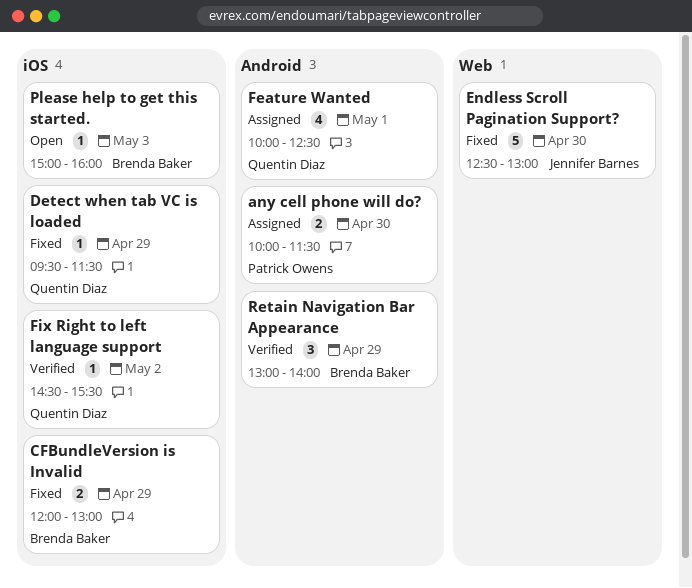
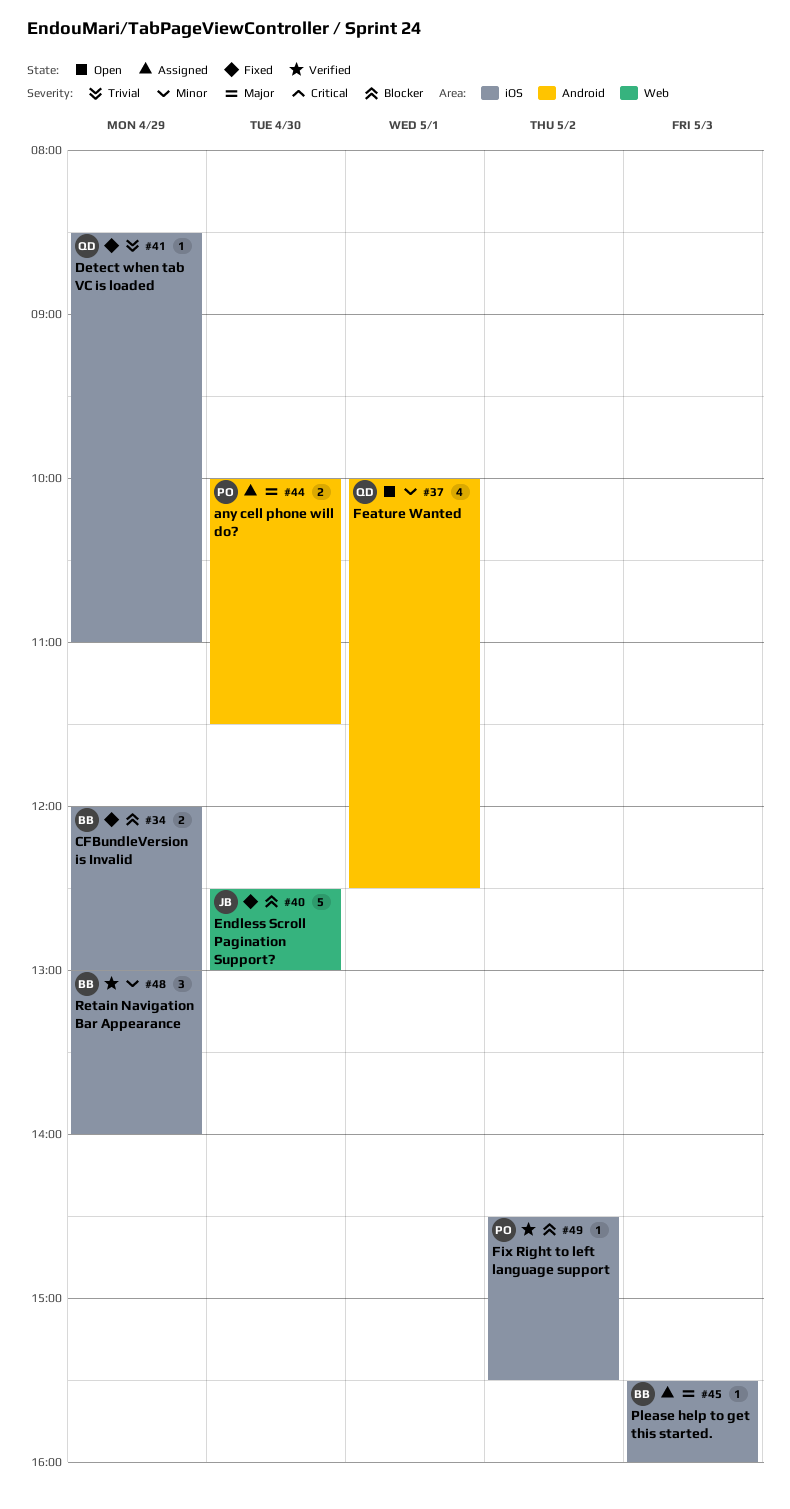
Detect when tab VC is loaded, begins: 09:30 -> 08:30
Detect when tab VC is loaded, ends: 11:30 -> 11:00
Feature Wanted, status: Assigned -> Open
Fix Right to left language support, owner: Quentin Diaz -> Patrick Owens
Please help to get this started., status: Open -> Assigned
Please help to get this started., begins: 15:00 -> 15:30
Retain Navigation Bar Appearance, label: Android -> iOS

